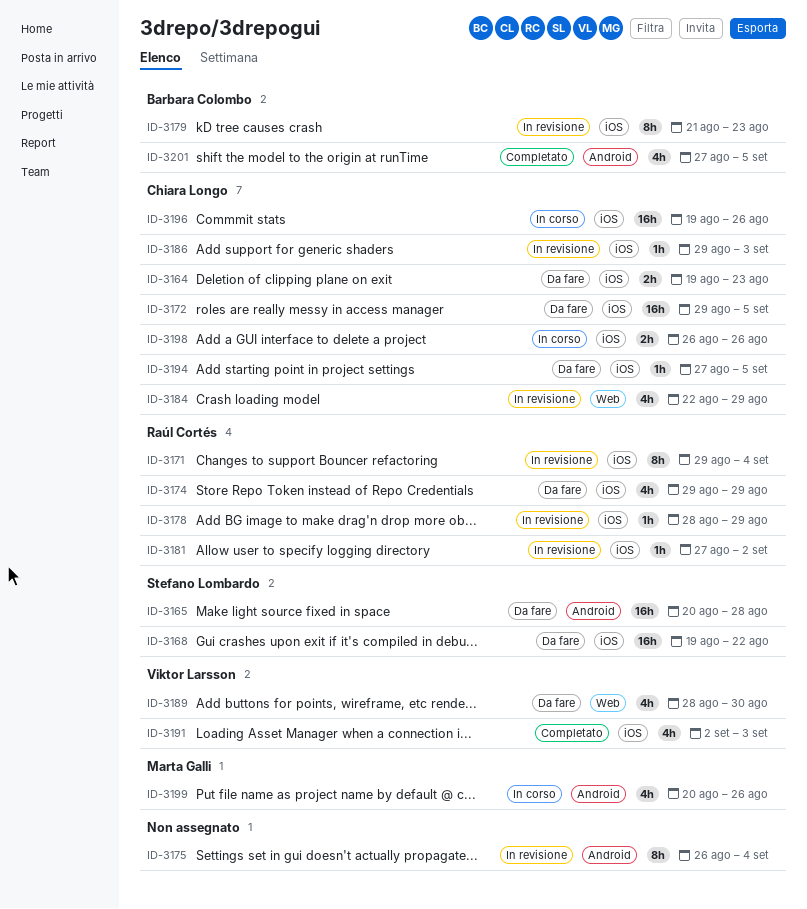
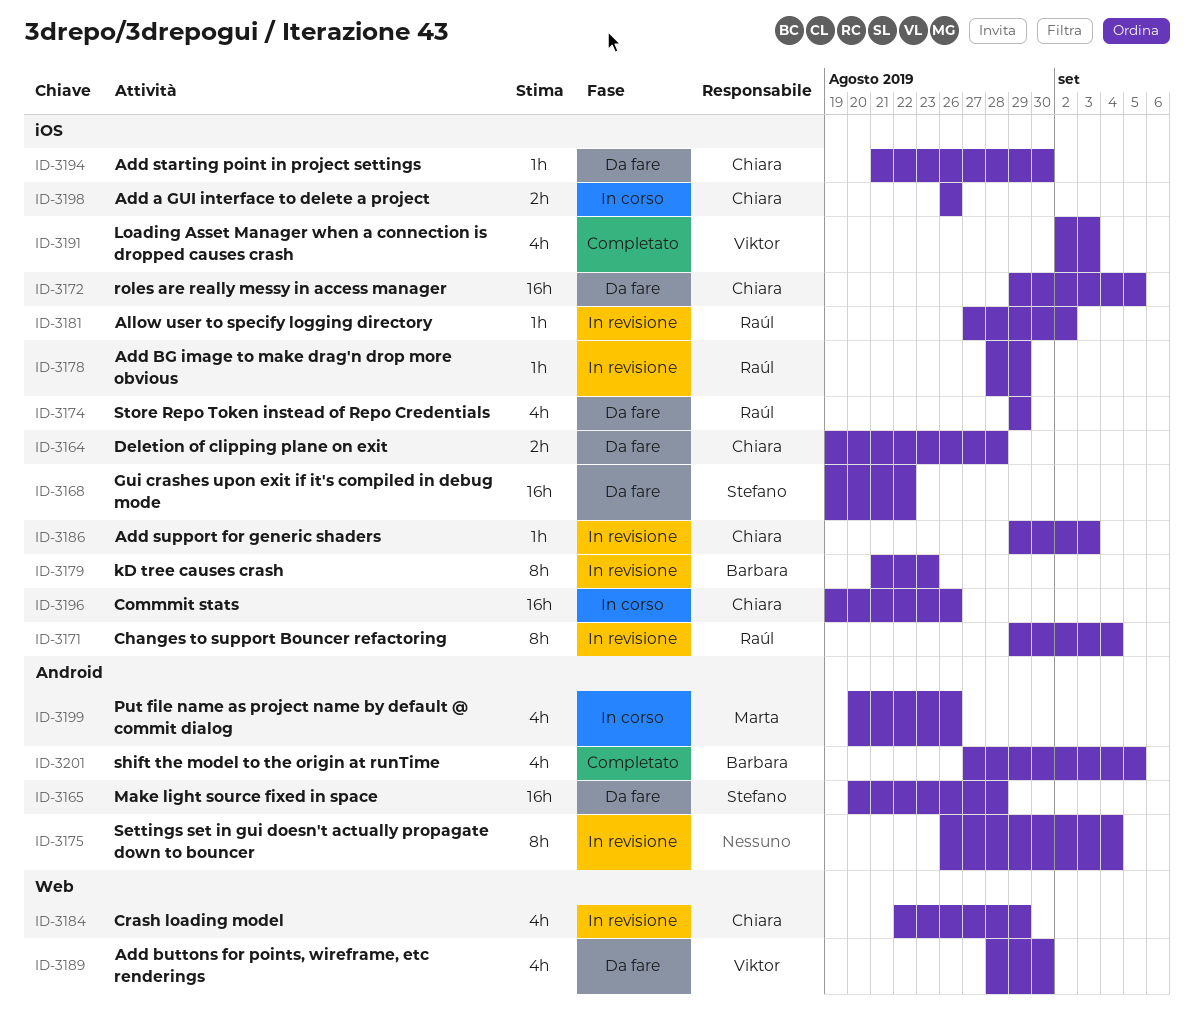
ID-3164, due: Aug 23 -> Aug 28
ID-3194, start: Aug 27 -> Aug 21
ID-3194, due: Sep 5 -> Aug 30

